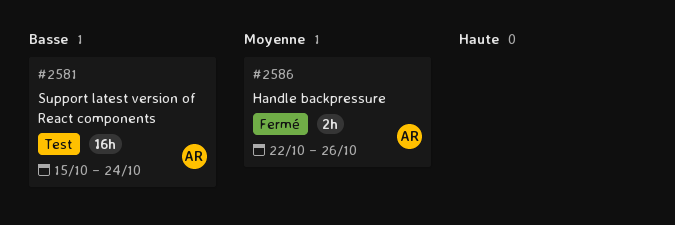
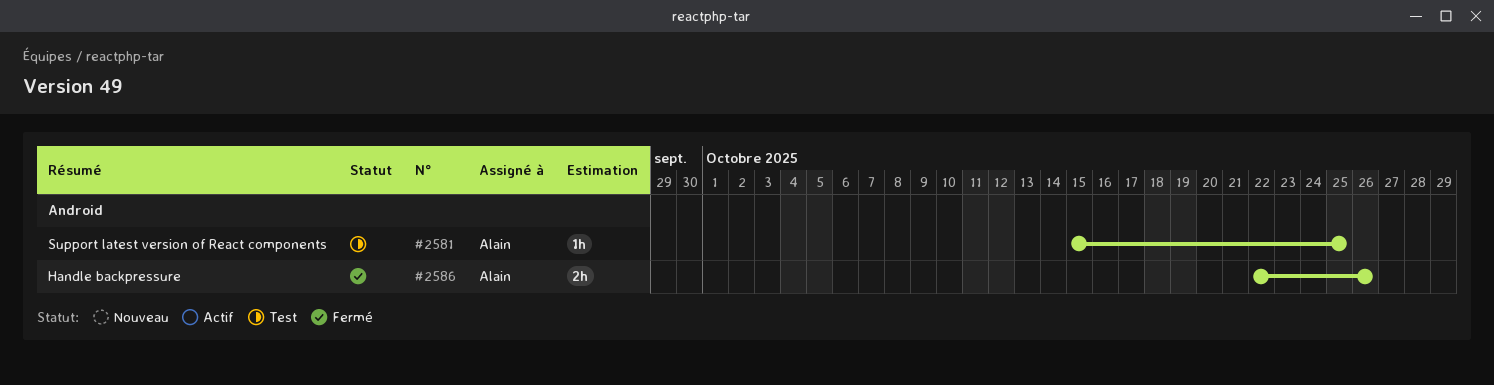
#2581, estimate: 16h -> 1h
#2581, due: Oct 24 -> Oct 25

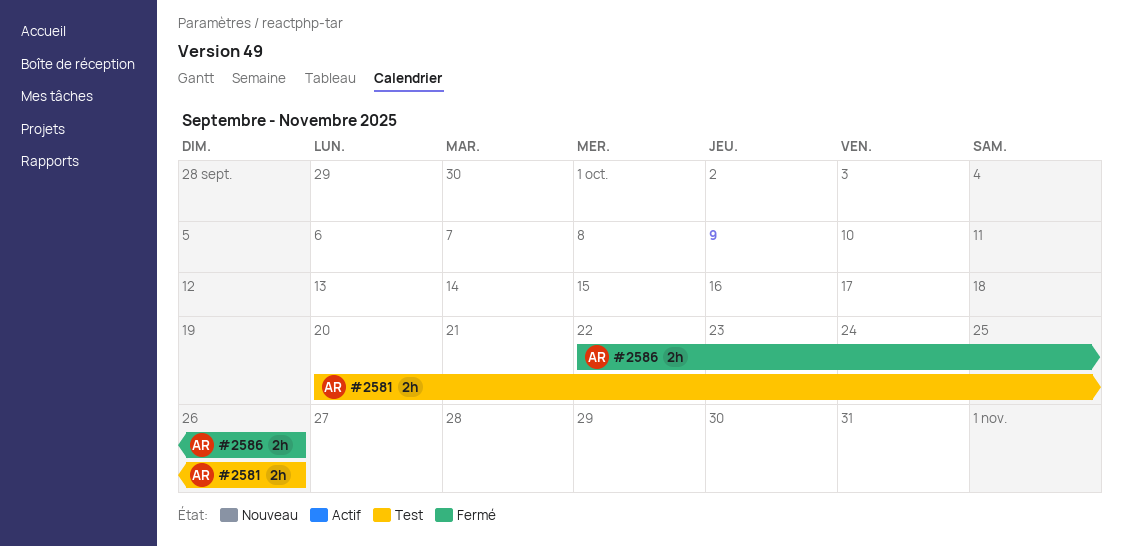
#2581, estimate: 1h -> 2h
#2581, start: Oct 15 -> Oct 20
#2581, due: Oct 25 -> Oct 26

